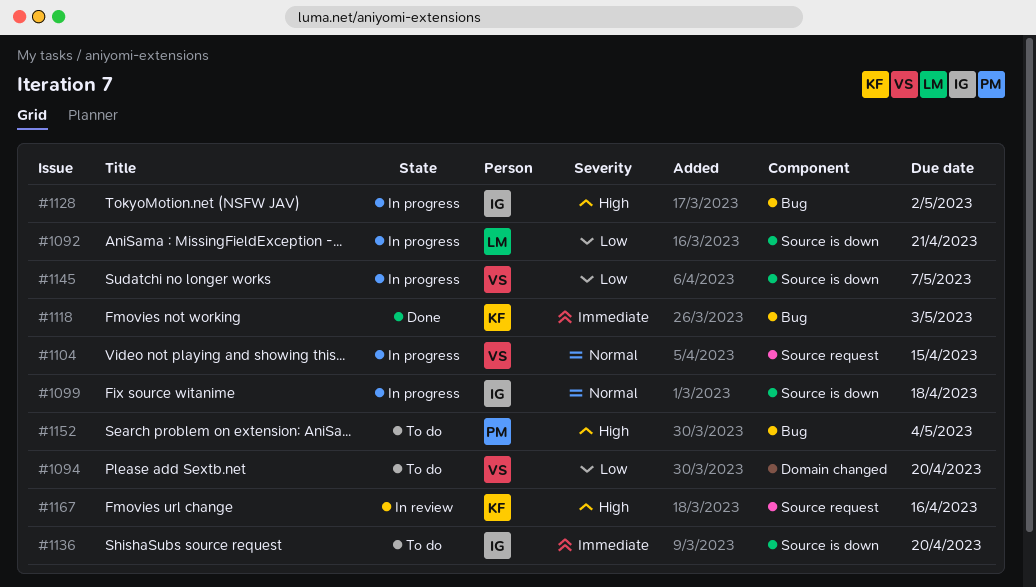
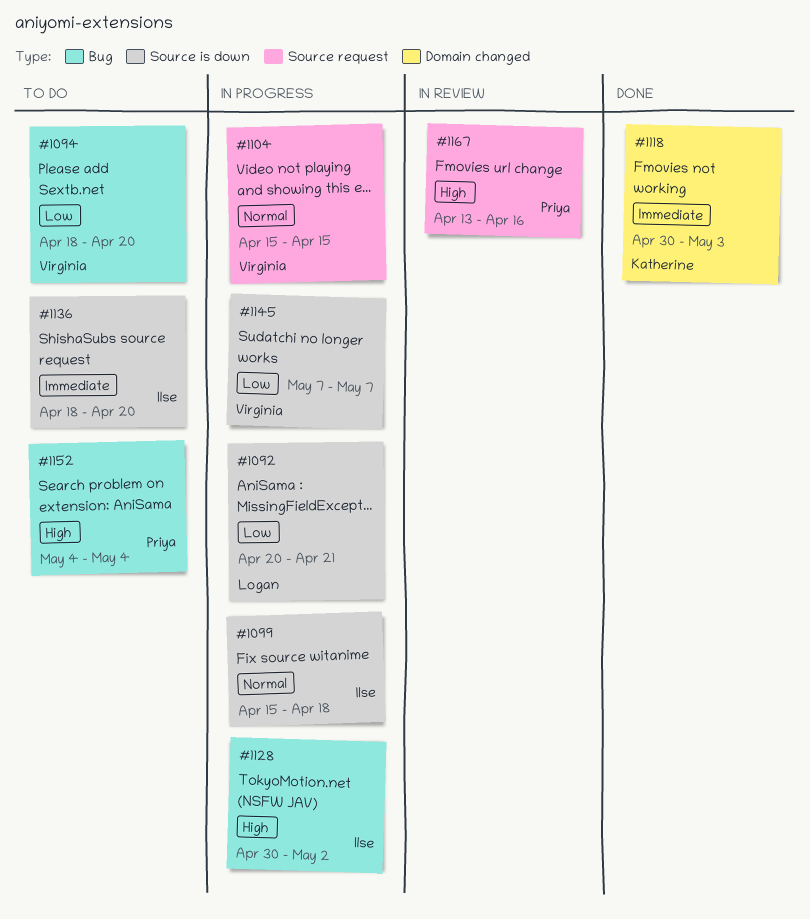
#1094, label: Domain changed -> Bug
#1118, label: Bug -> Domain changed
#1167, owner: Katherine -> Priya

